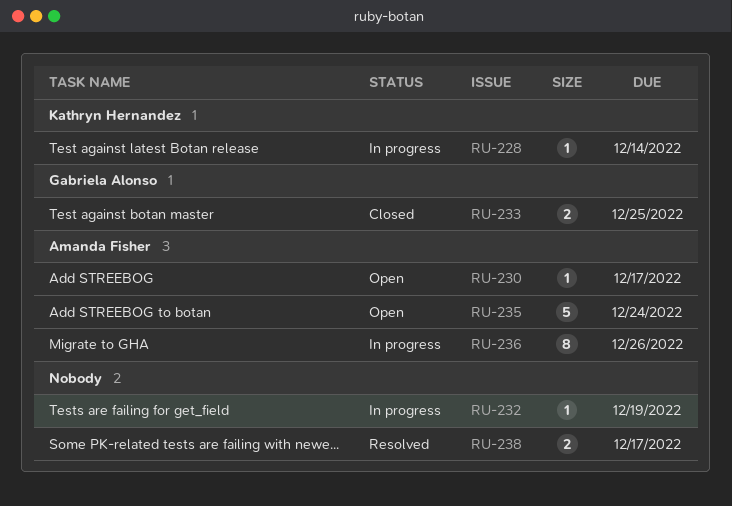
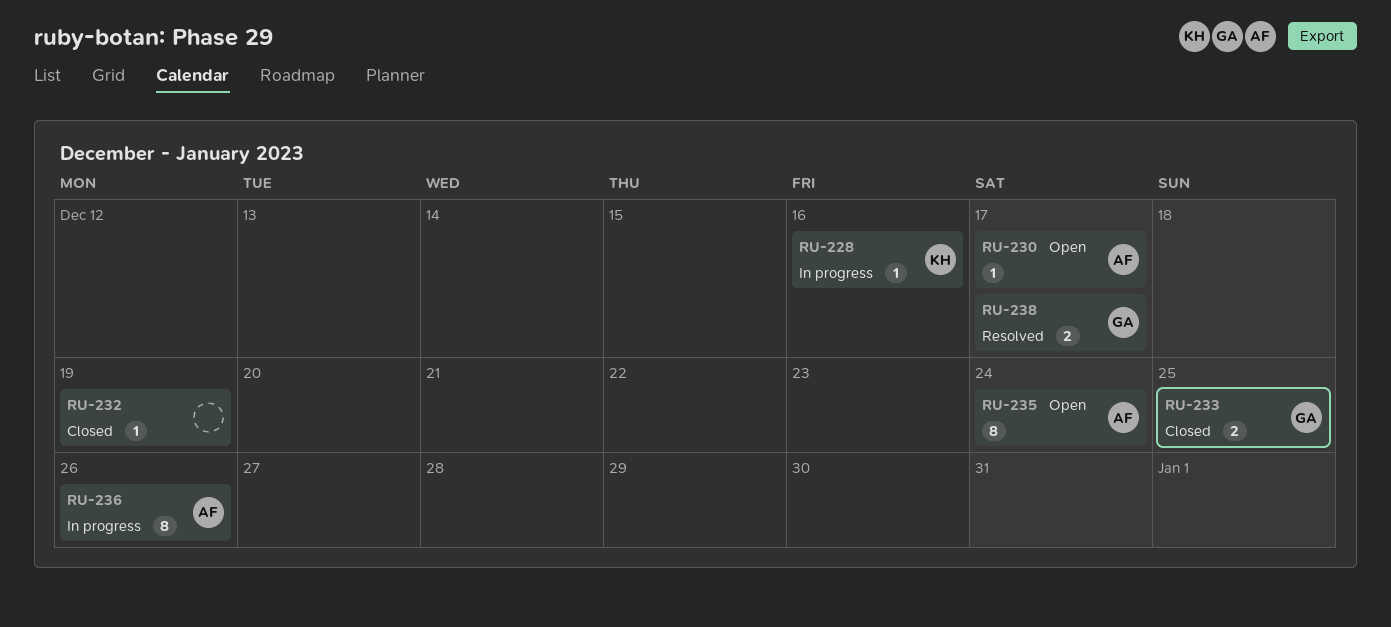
RU-228, due: Dec 14 -> Dec 16
RU-232, status: In progress -> Closed
RU-235, estimate: 5 -> 8
RU-238, owner: none -> Gabriela Alonso

